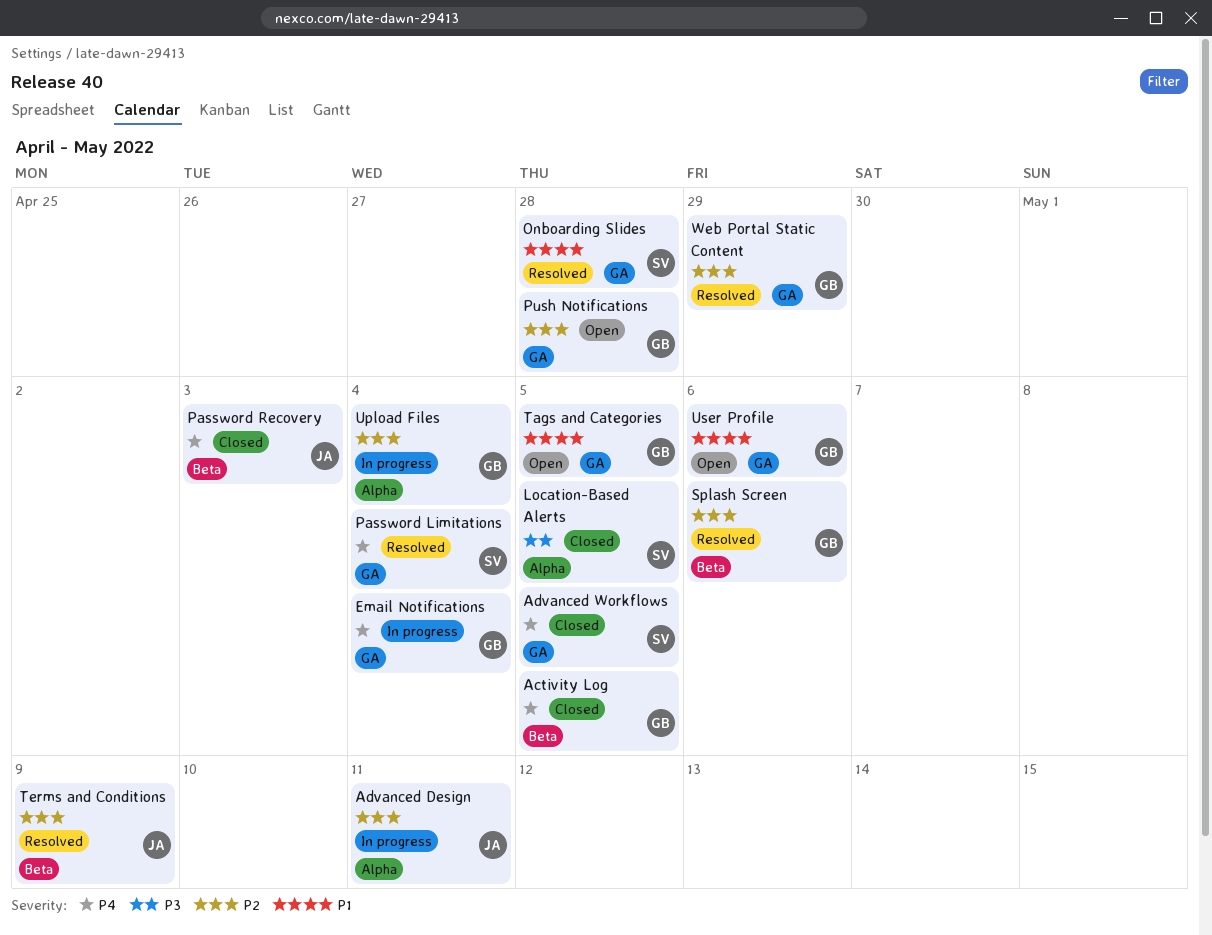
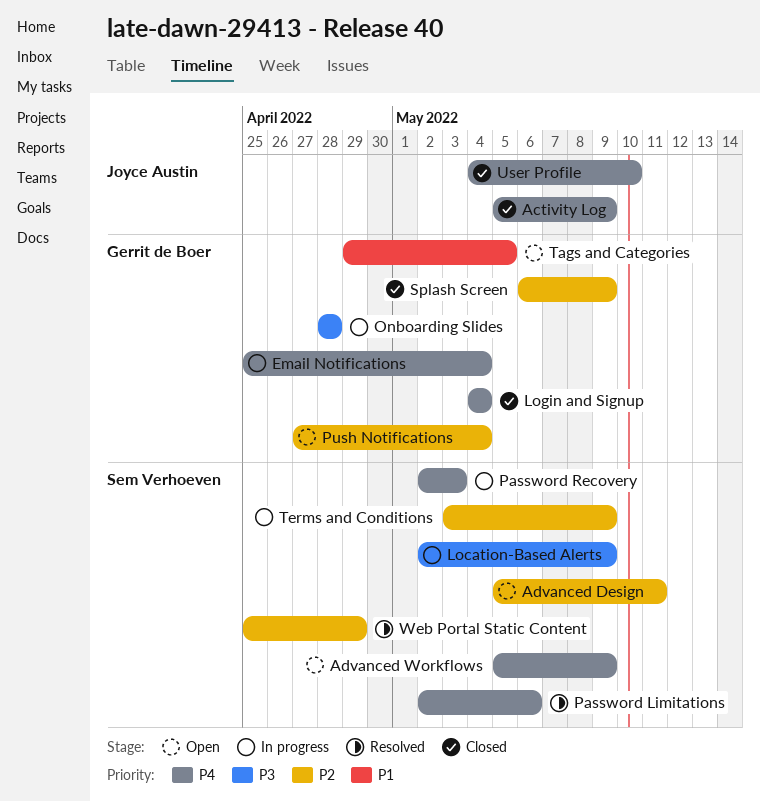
Activity Log, owner: Gerrit de Boer -> Joyce Austin
Activity Log, due: May 5 -> May 9
Advanced Design, status: In progress -> Open
Advanced Design, owner: Joyce Austin -> Sem Verhoeven
Advanced Workflows, status: Closed -> Open
Advanced Workflows, due: May 5 -> May 9
Location-Based Alerts, status: Closed -> In progress
Location-Based Alerts, due: May 5 -> May 9
Login and Signup: none -> present
Onboarding Slides, status: Resolved -> In progress
Onboarding Slides, owner: Sem Verhoeven -> Gerrit de Boer
Onboarding Slides, priority: P1 -> P3
Password Limitations, due: May 4 -> May 6
Password Recovery, status: Closed -> In progress
Password Recovery, owner: Joyce Austin -> Sem Verhoeven
Push Notifications, due: Apr 28 -> May 4
Splash Screen, status: Resolved -> Closed
Splash Screen, due: May 6 -> May 9
Terms and Conditions, status: Resolved -> In progress
Terms and Conditions, owner: Joyce Austin -> Sem Verhoeven
Upload Files: present -> none
User Profile, status: Open -> Closed
User Profile, owner: Gerrit de Boer -> Joyce Austin
User Profile, priority: P1 -> P4
User Profile, due: May 6 -> May 10
Web Portal Static Content, owner: Gerrit de Boer -> Sem Verhoeven

